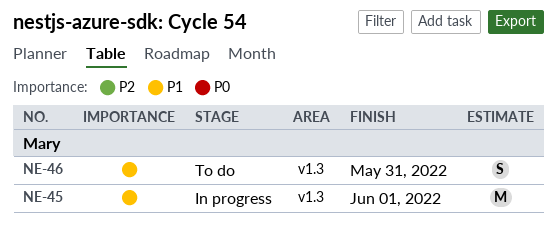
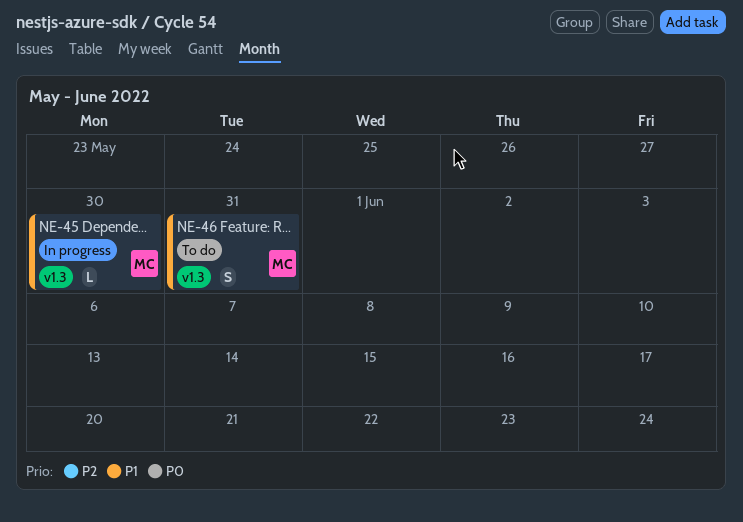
NE-45, estimate: M -> L
NE-45, due: Jun 1 -> May 30

